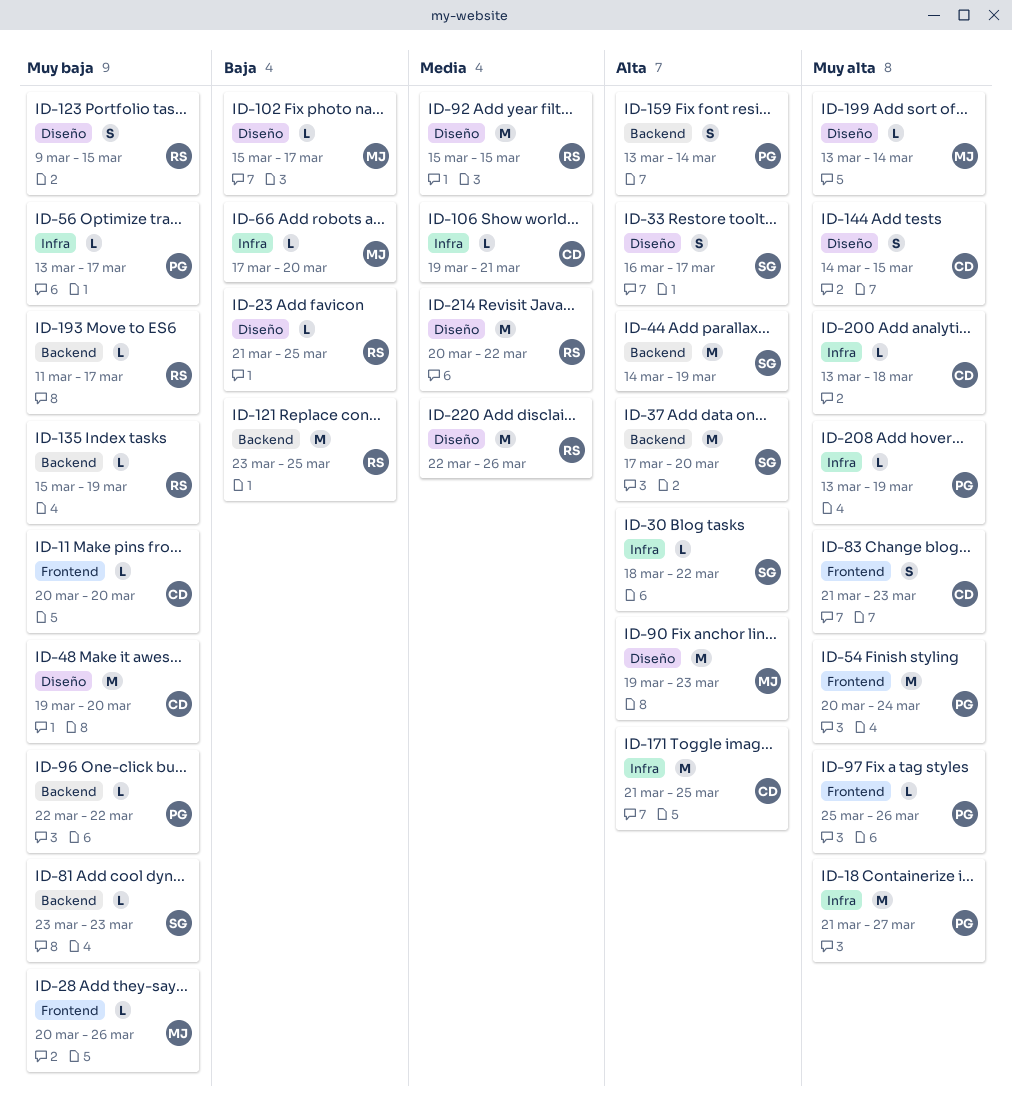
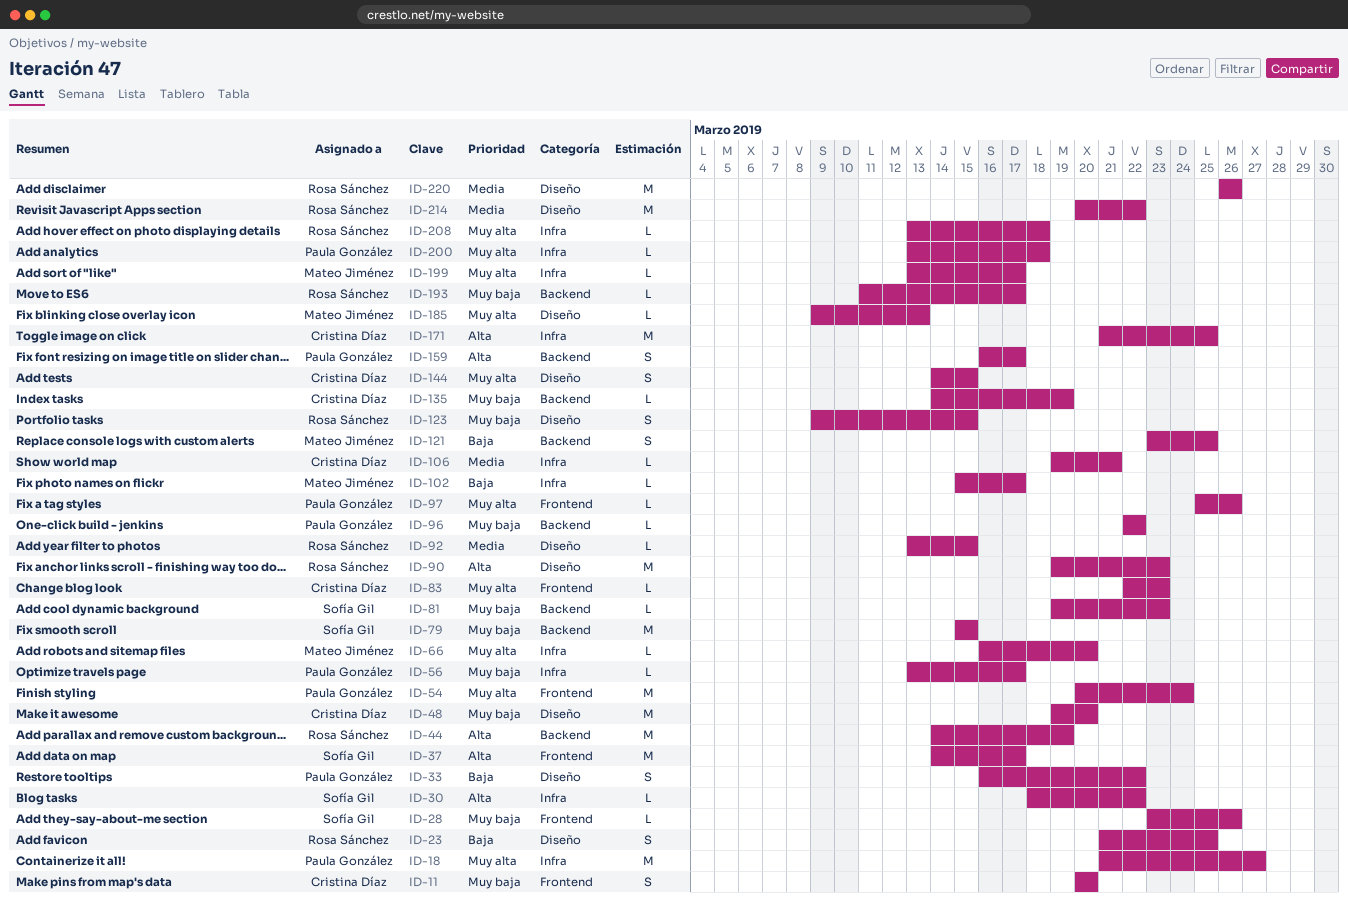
ID-11, estimate: L -> S
ID-23, estimate: L -> S
ID-28, owner: Mateo Jiménez -> Sofía Gil
ID-28, start: Mar 20 -> Mar 23
ID-33, owner: Sofía Gil -> Paula González
ID-33, priority: Alta -> Baja
ID-33, due: Mar 17 -> Mar 22
ID-37, label: Backend -> Frontend
ID-37, start: Mar 17 -> Mar 14
ID-37, due: Mar 20 -> Mar 17
ID-44, owner: Sofía Gil -> Rosa Sánchez
ID-66, priority: Baja -> Muy alta
ID-66, start: Mar 17 -> Mar 16
ID-79: none -> present
ID-81, start: Mar 23 -> Mar 19
ID-83, estimate: S -> L
ID-83, start: Mar 21 -> Mar 22
ID-90, owner: Mateo Jiménez -> Rosa Sánchez
ID-92, estimate: M -> L
ID-92, start: Mar 15 -> Mar 13
ID-102, label: Diseño -> Infra
ID-121, owner: Rosa Sánchez -> Mateo Jiménez
ID-121, estimate: M -> S
ID-135, owner: Rosa Sánchez -> Cristina Díaz
ID-135, start: Mar 15 -> Mar 14
ID-159, start: Mar 13 -> Mar 16
ID-159, due: Mar 14 -> Mar 17
ID-185: none -> present
ID-199, label: Diseño -> Infra
ID-199, due: Mar 14 -> Mar 17
ID-200, owner: Cristina Díaz -> Paula González
ID-208, owner: Paula González -> Rosa Sánchez
ID-208, due: Mar 19 -> Mar 18
ID-220, start: Mar 22 -> Mar 26

